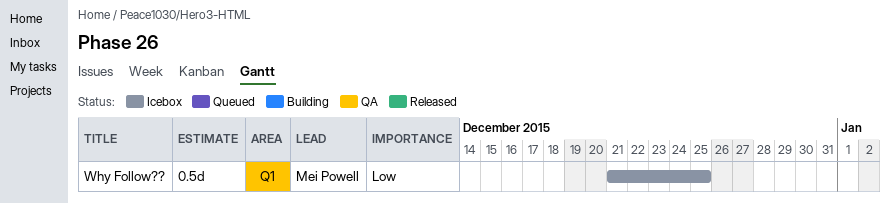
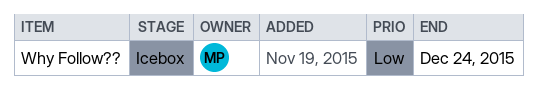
Why Follow??, due: Dec 25 -> Dec 24

